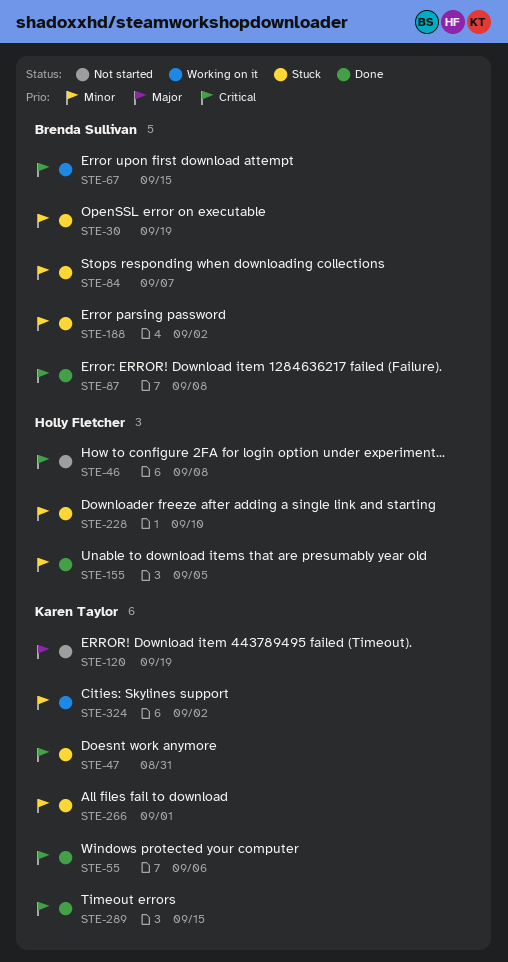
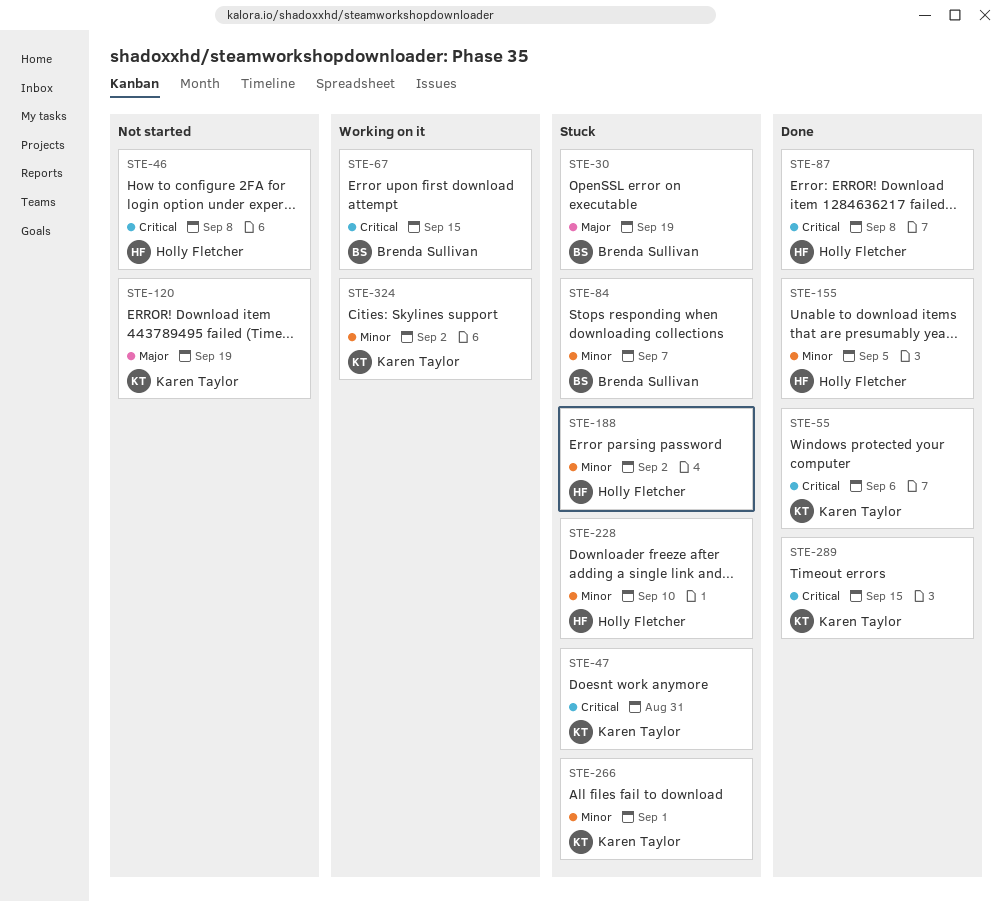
STE-30, priority: Minor -> Major
STE-87, owner: Brenda Sullivan -> Holly Fletcher
STE-188, owner: Brenda Sullivan -> Holly Fletcher

